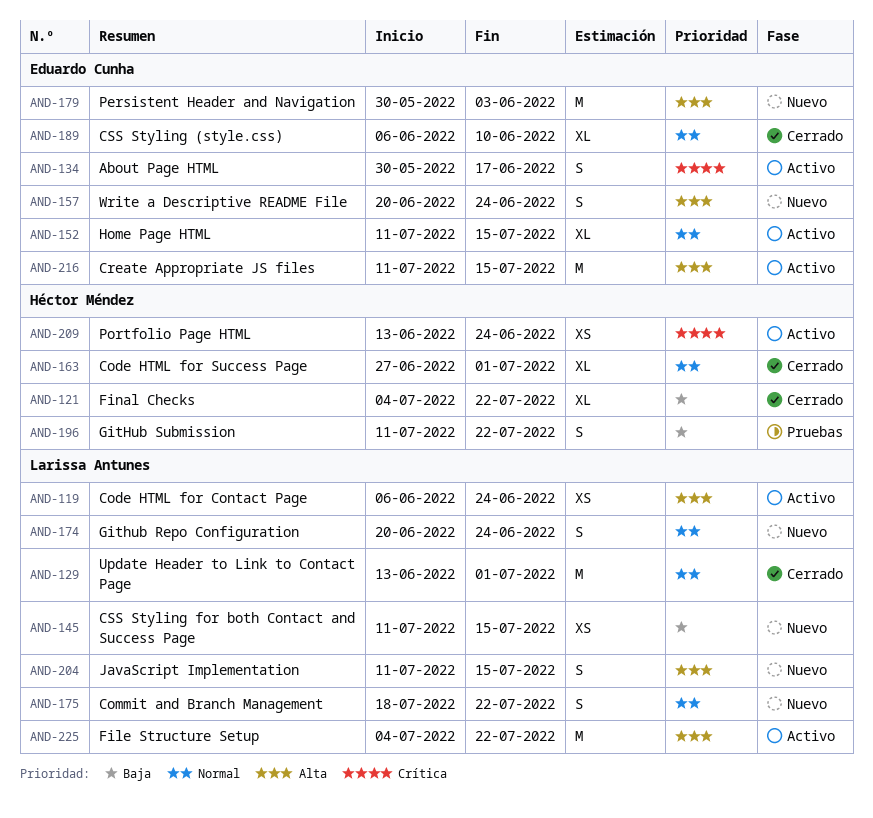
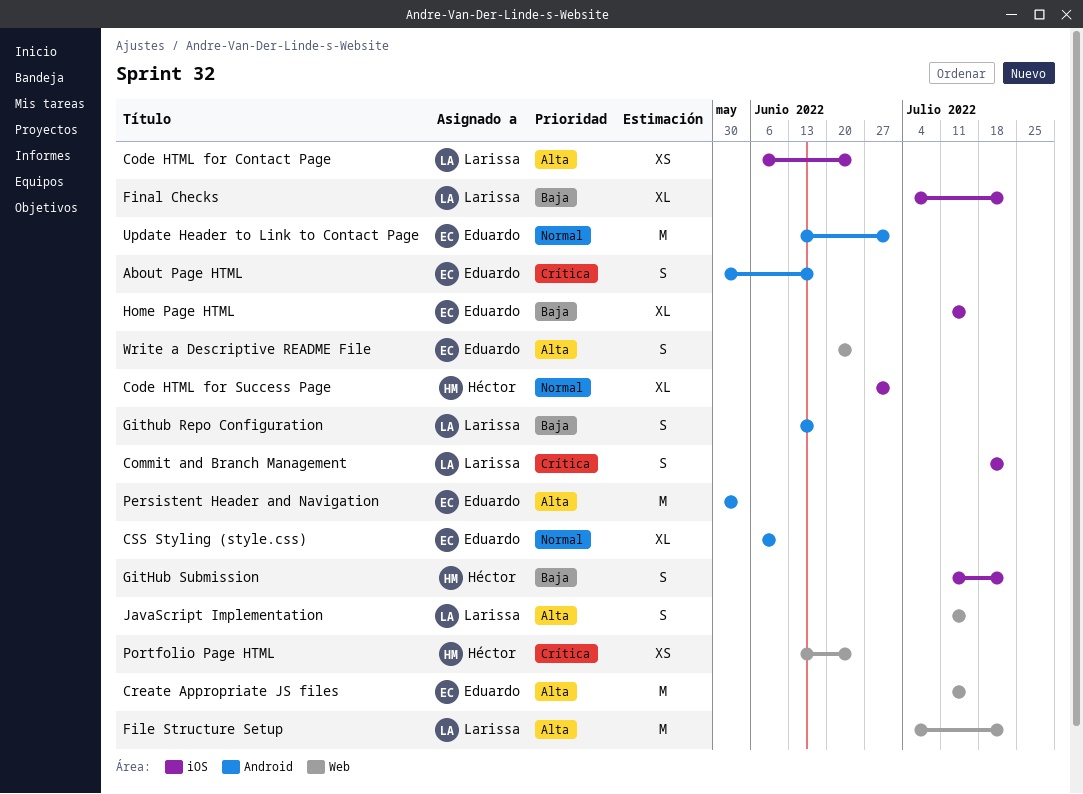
Commit and Branch Management, priority: Normal -> Crítica
CSS Styling for both Contact and Success Page: present -> none
Final Checks, owner: Héctor Méndez -> Larissa Antunes
Github Repo Configuration, priority: Normal -> Baja
Github Repo Configuration, start: Jun 20 -> Jun 13
Github Repo Configuration, due: Jun 24 -> Jun 17
Home Page HTML, priority: Normal -> Baja
Update Header to Link to Contact Page, owner: Larissa Antunes -> Eduardo Cunha

